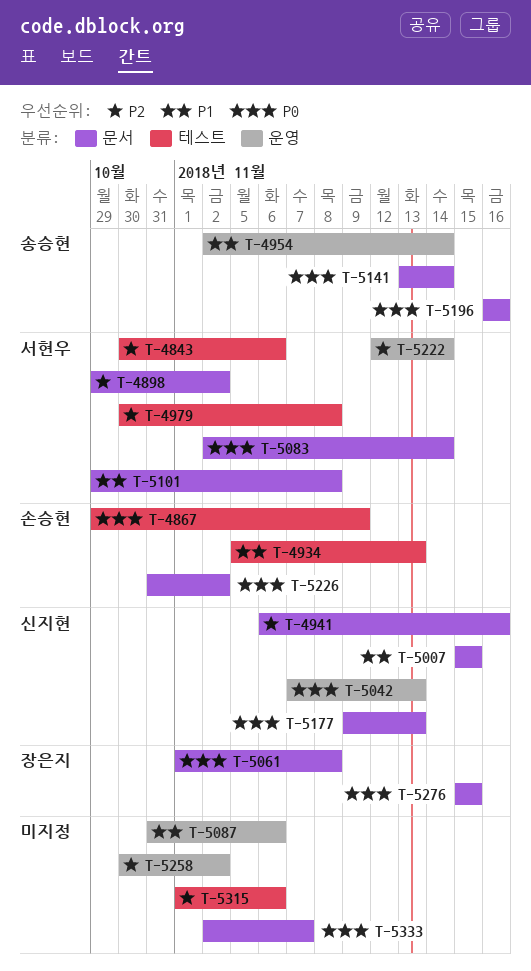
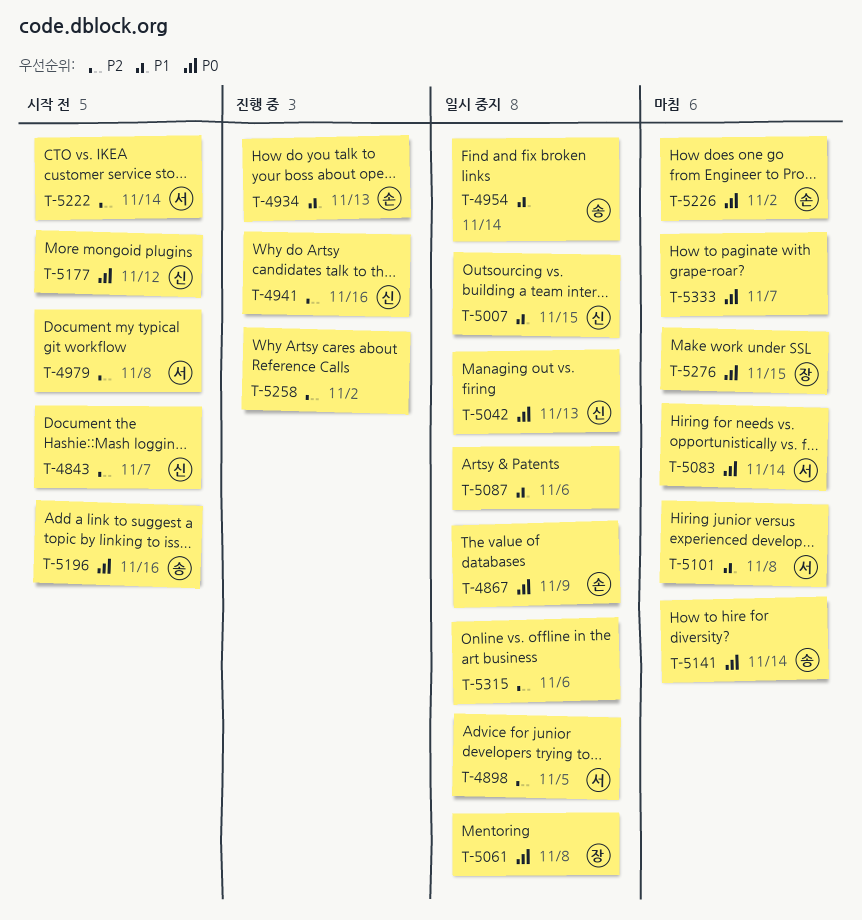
T-4843, owner: 서현우 -> 신지현
T-4843, due: Nov 6 -> Nov 7
T-4898, due: Nov 2 -> Nov 5
T-5177, due: Nov 13 -> Nov 12

